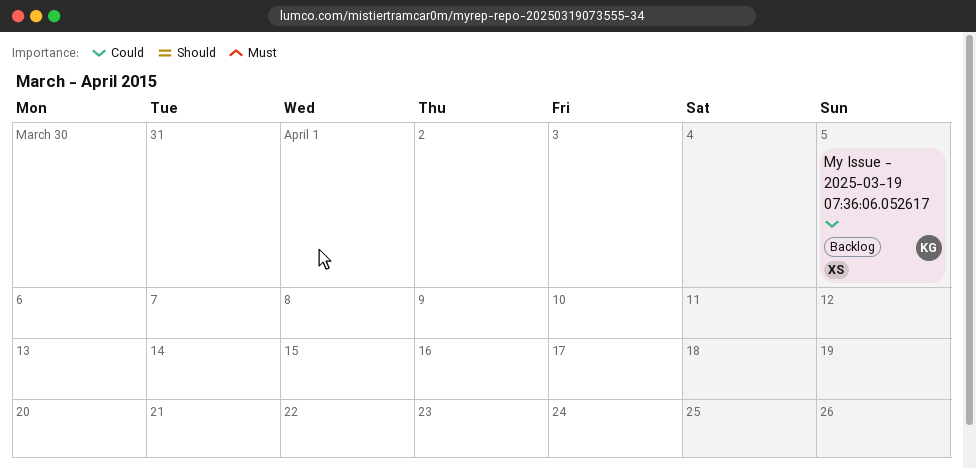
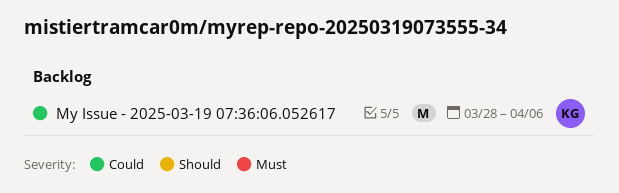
My Issue - 2025-03-19 07:36:06.052617, estimate: XS -> M
My Issue - 2025-03-19 07:36:06.052617, due: Apr 5 -> Apr 6

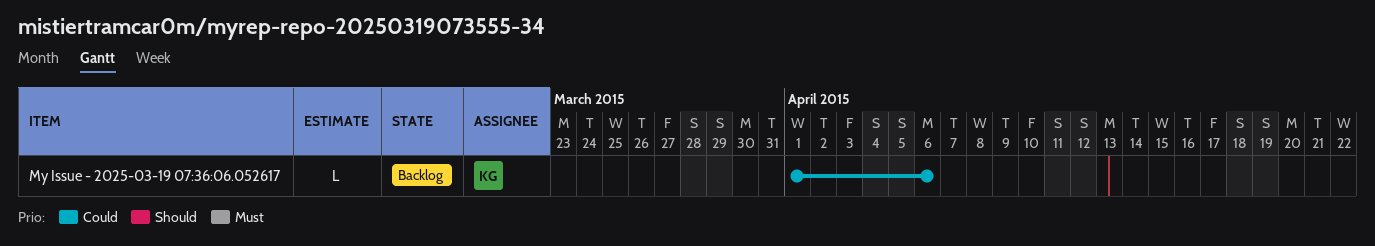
My Issue - 2025-03-19 07:36:06.052617, estimate: M -> L
My Issue - 2025-03-19 07:36:06.052617, start: Mar 28 -> Apr 1

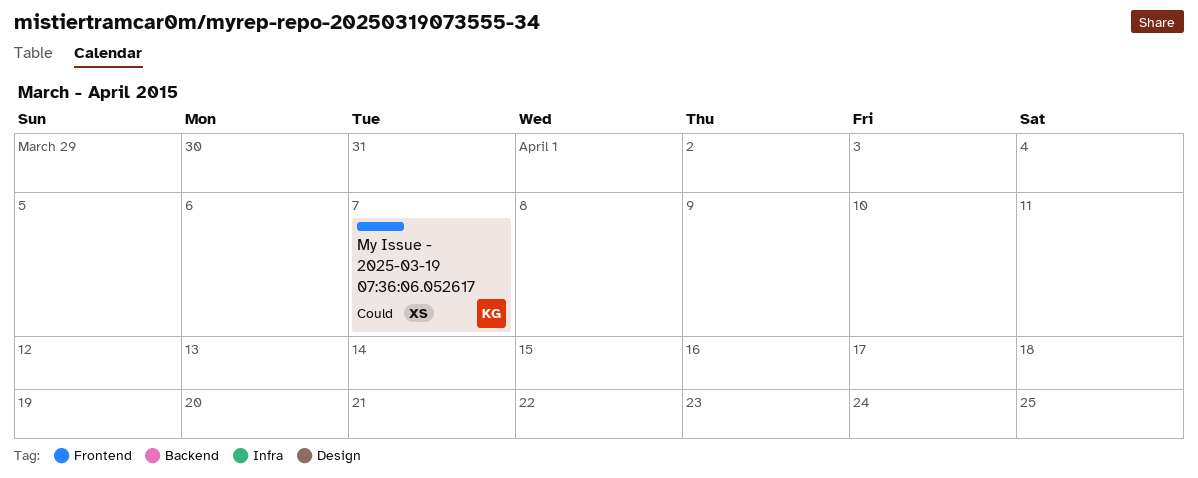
My Issue - 2025-03-19 07:36:06.052617, estimate: L -> XS
My Issue - 2025-03-19 07:36:06.052617, due: Apr 6 -> Apr 7

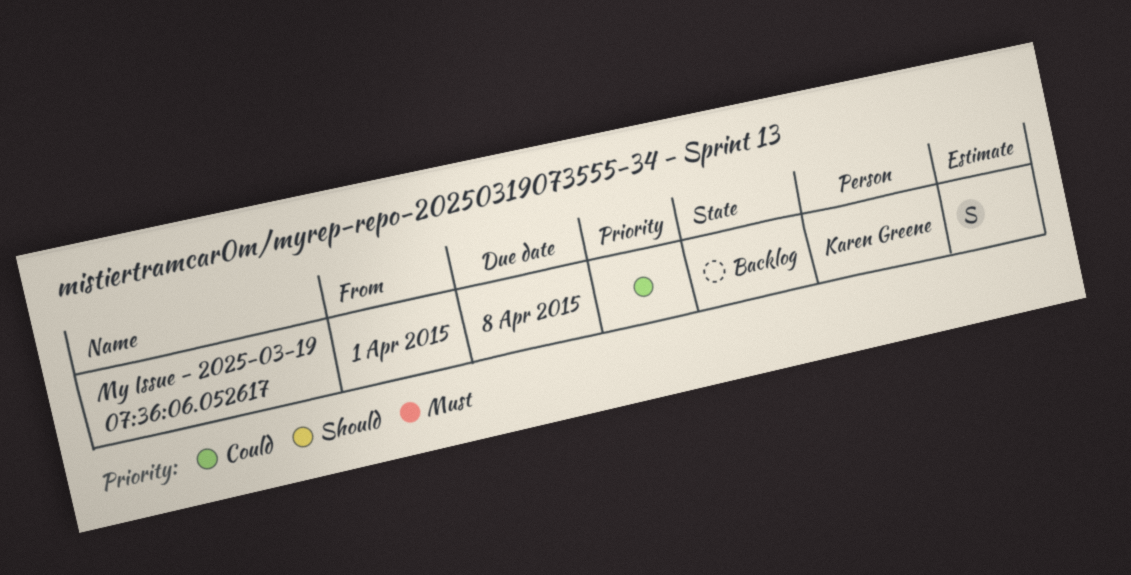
My Issue - 2025-03-19 07:36:06.052617, estimate: XS -> S
My Issue - 2025-03-19 07:36:06.052617, due: Apr 7 -> Apr 8

